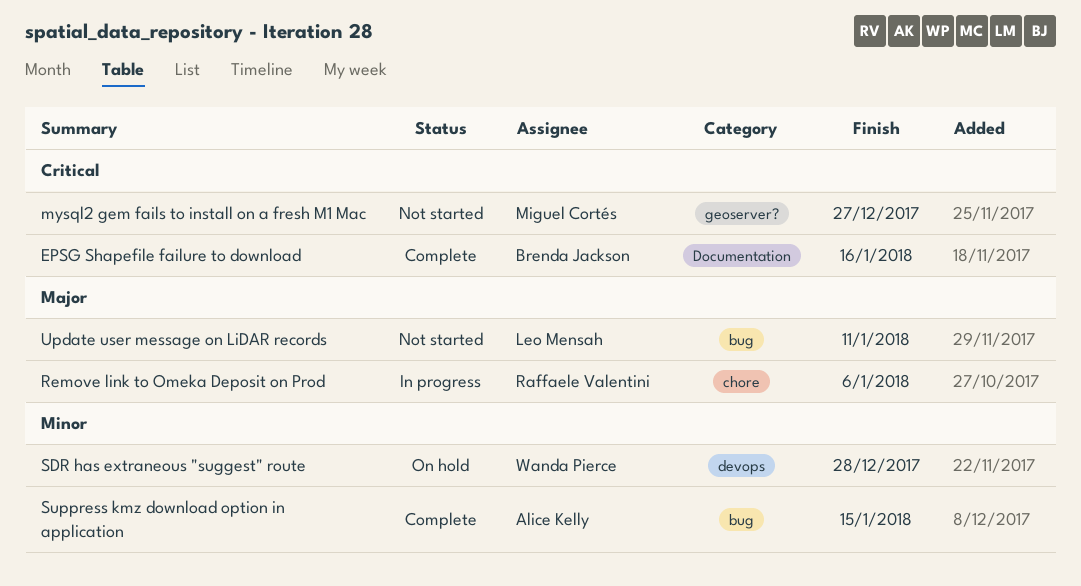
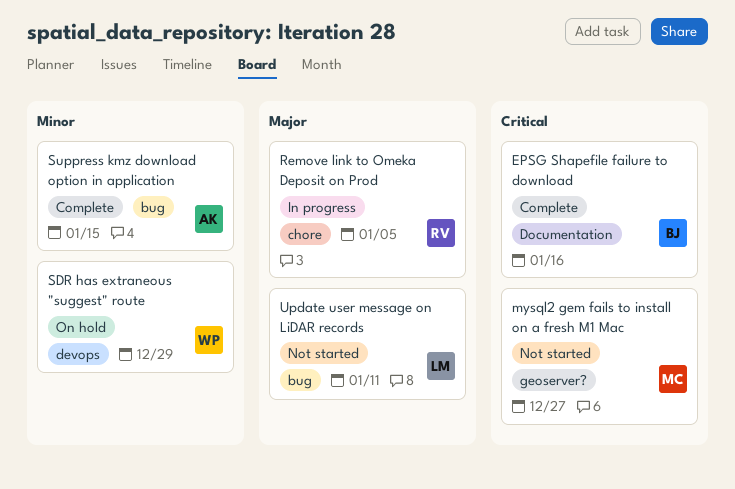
Remove link to Omeka Deposit on Prod, due: Jan 6 -> Jan 5
SDR has extraneous "suggest" route, due: Dec 28 -> Dec 29

